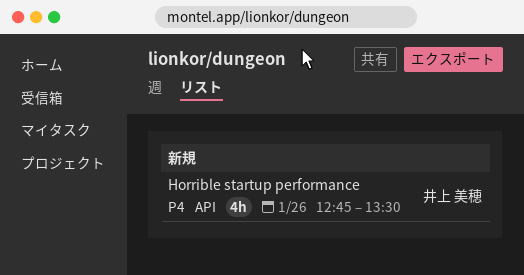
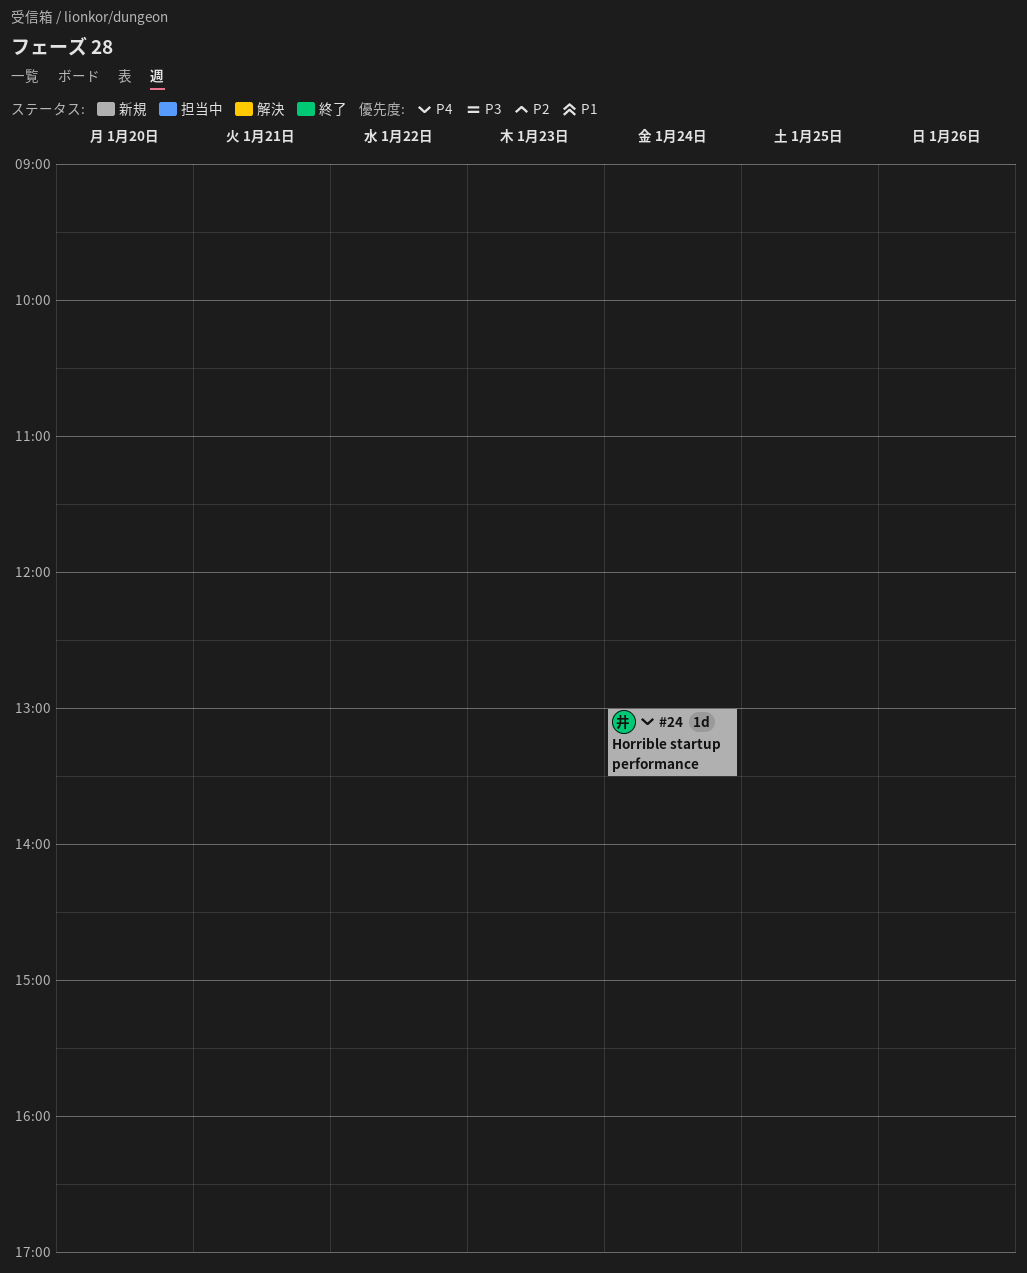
Horrible startup performance, estimate: 4h -> 1d
Horrible startup performance, day: Jan 26 -> Jan 24
Horrible startup performance, begins: 12:45 -> 13:00

